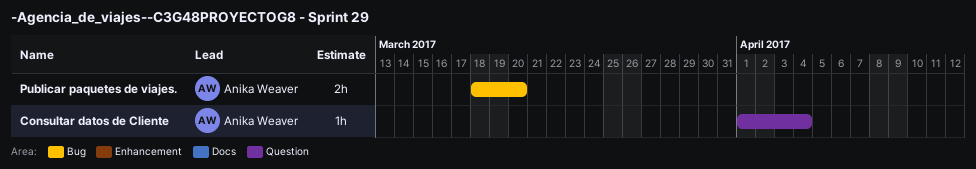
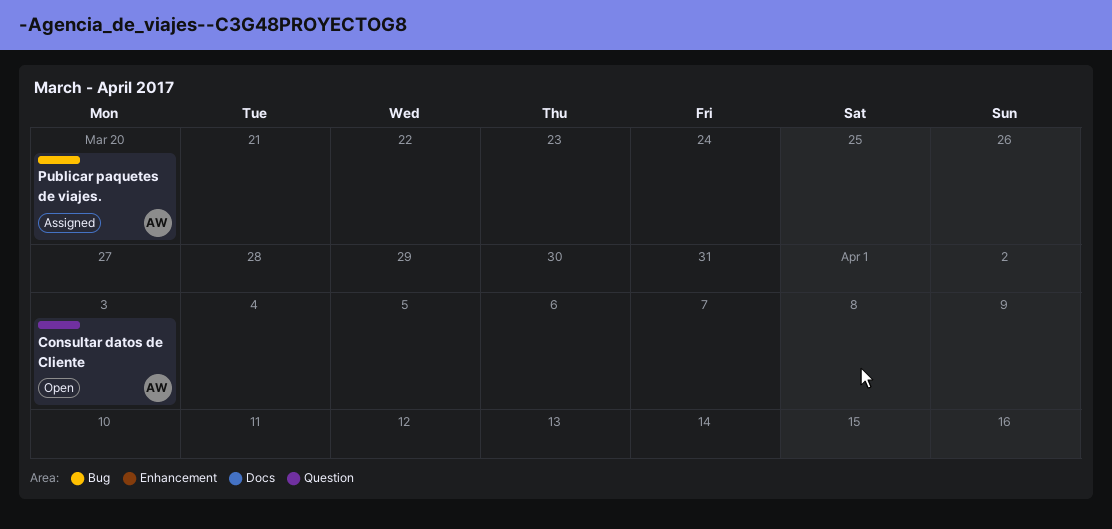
Consultar datos de Cliente, due: Apr 4 -> Apr 3

